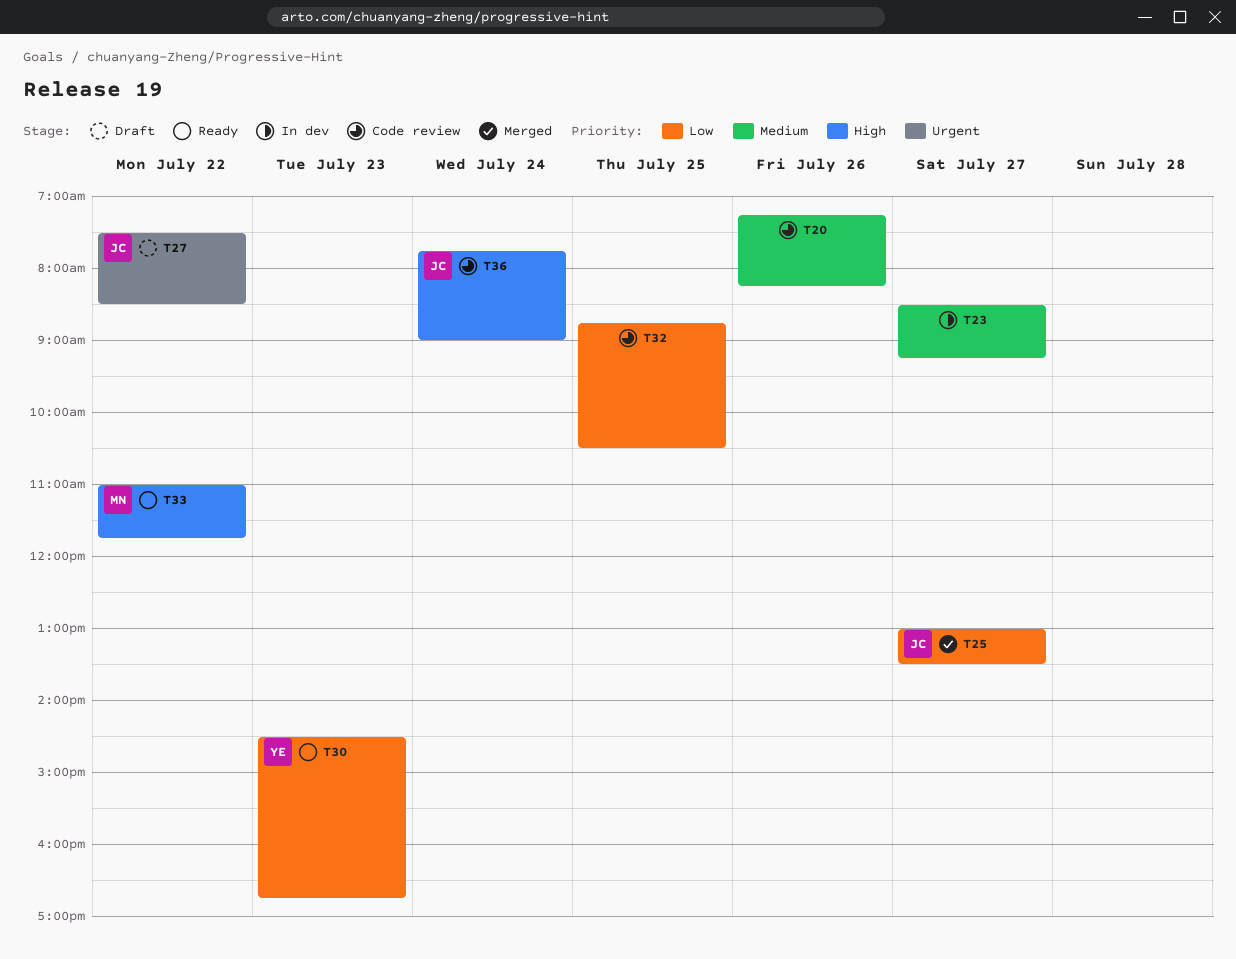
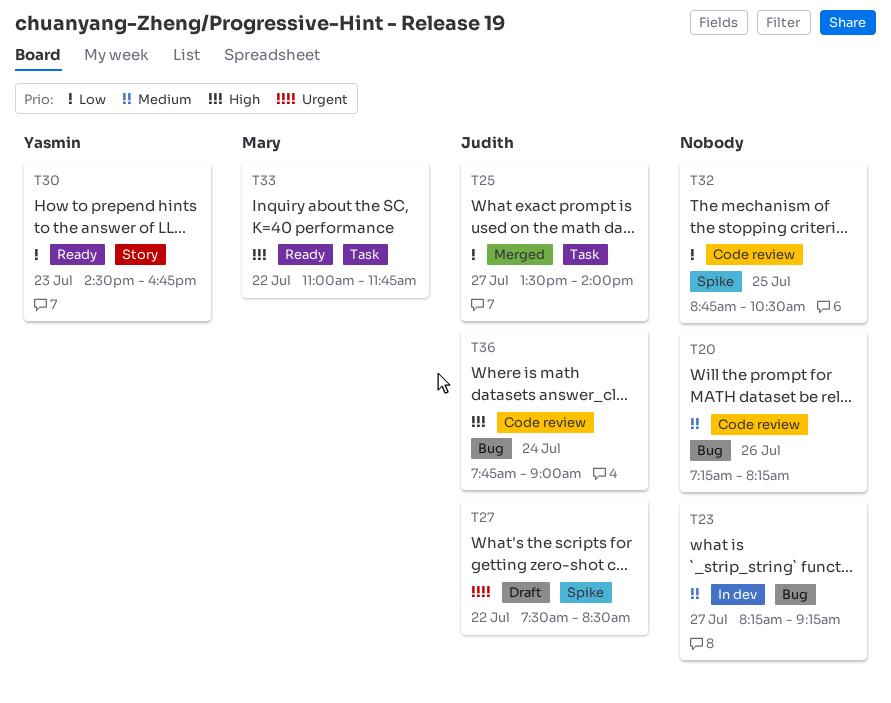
T23, begins: 08:30 -> 08:15
T25, begins: 13:00 -> 13:30
T25, ends: 13:30 -> 14:00

